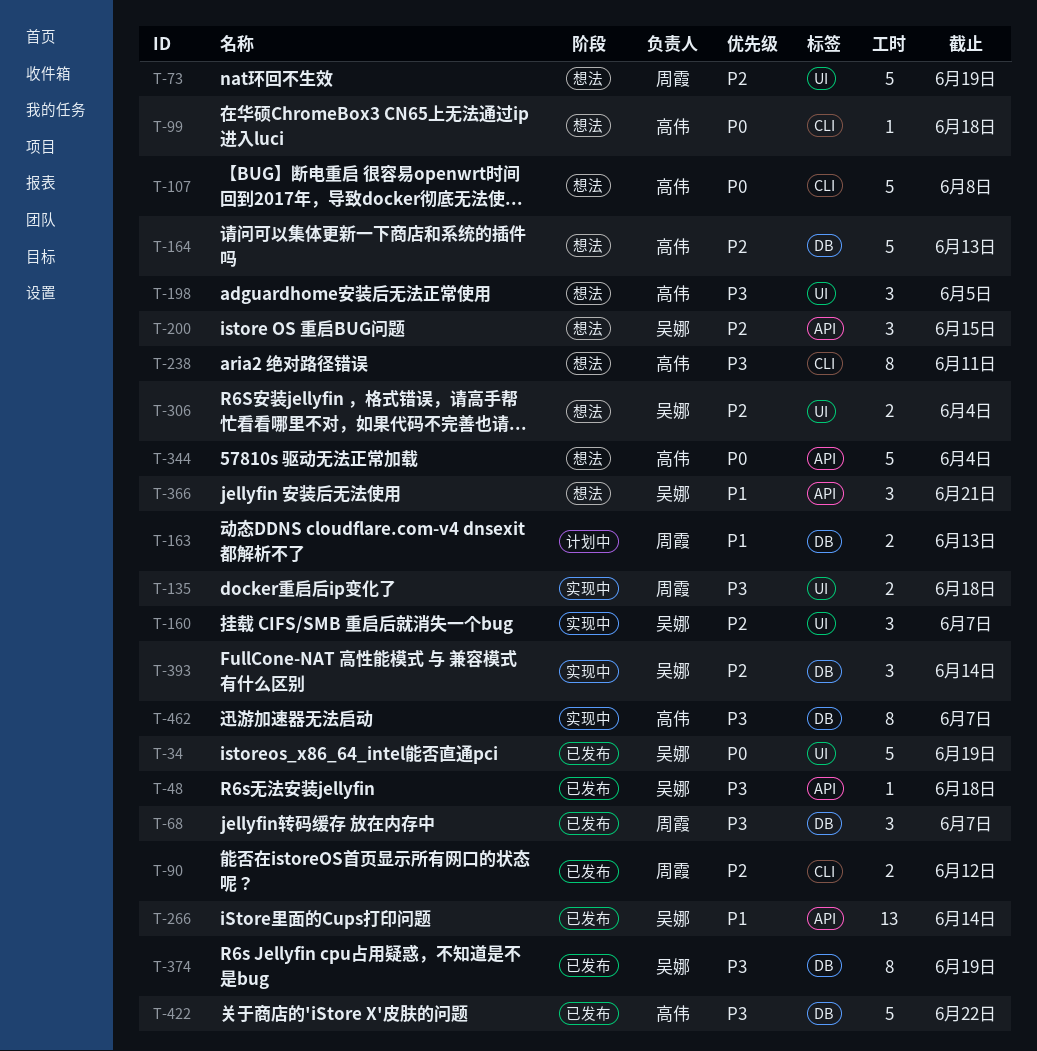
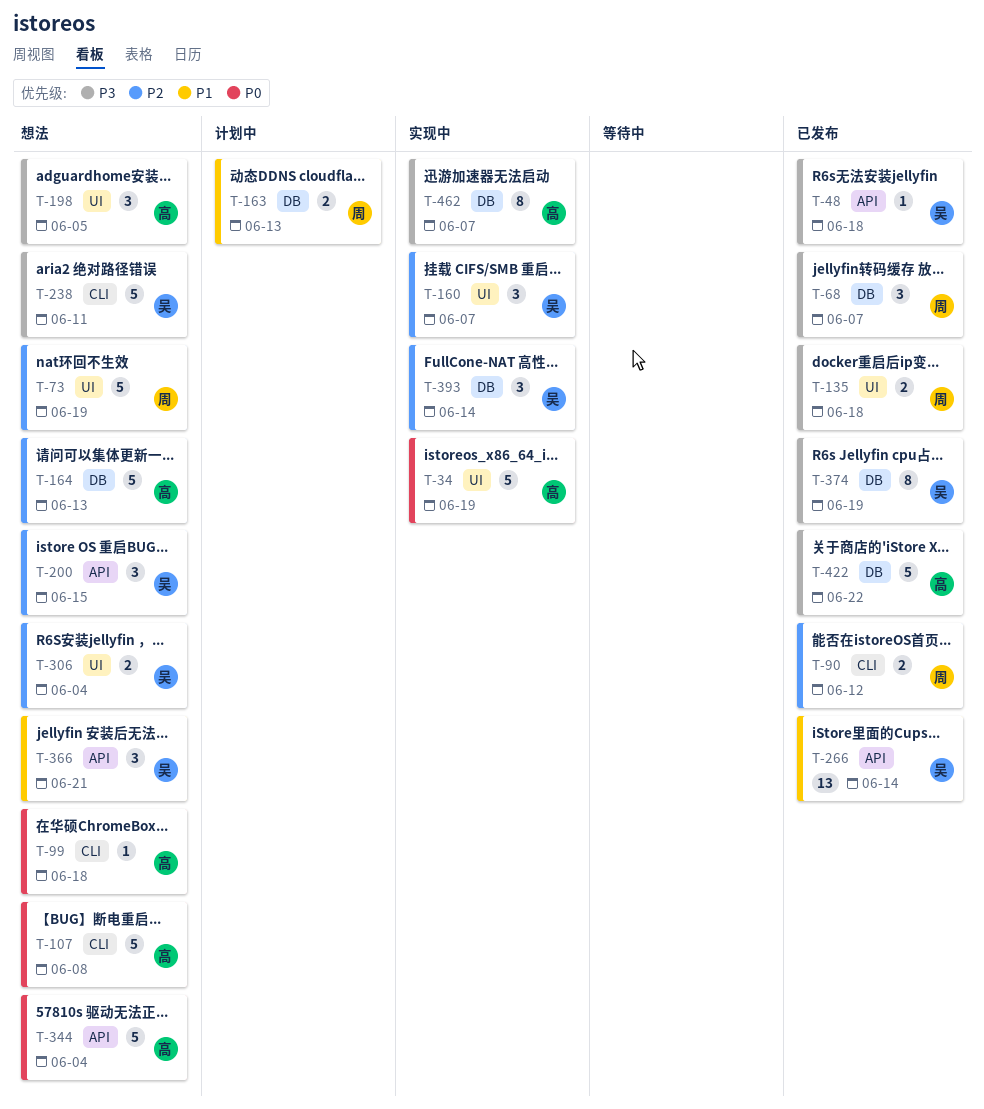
T-34, status: 已发布 -> 实现中
T-34, owner: 吴娜 -> 高伟
T-135, status: 实现中 -> 已发布
T-238, owner: 高伟 -> 吴娜
T-238, estimate: 8 -> 5

